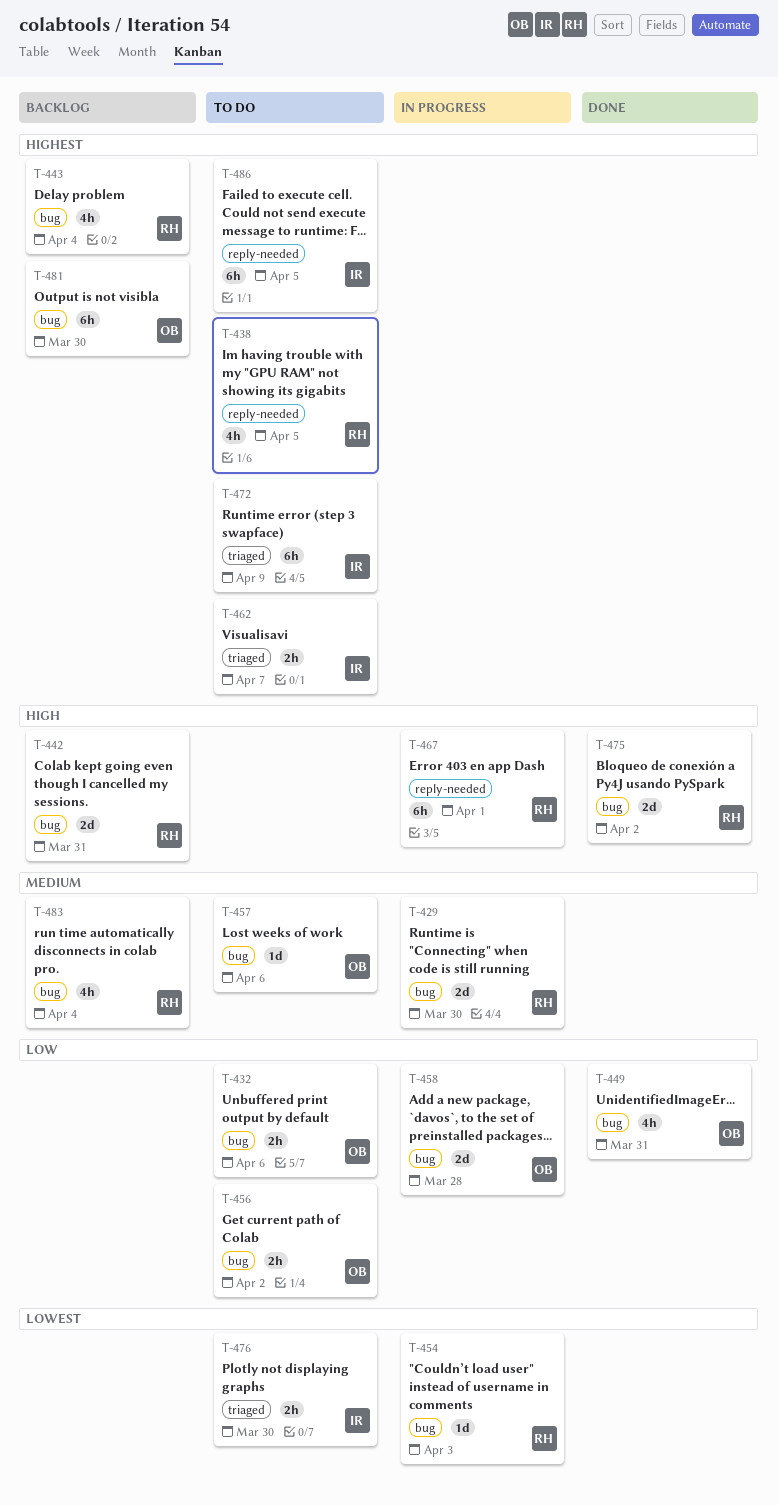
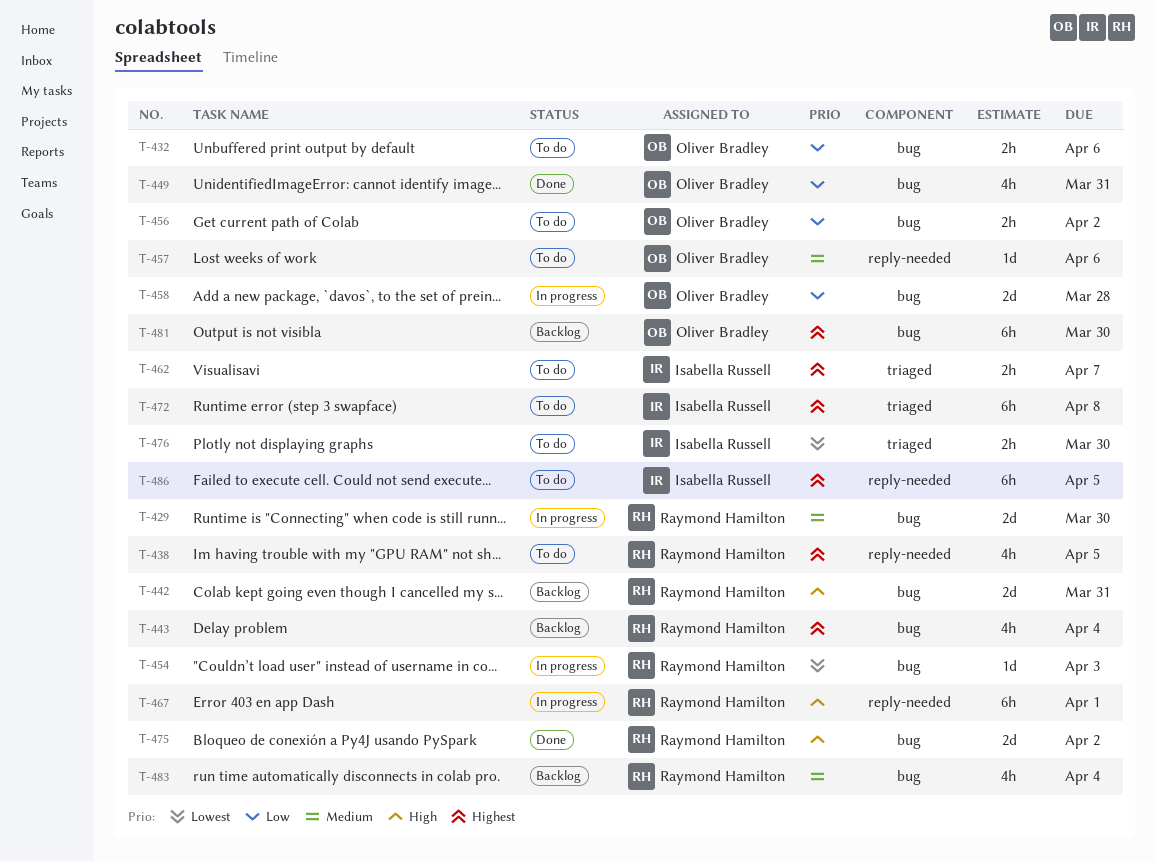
T-457, label: bug -> reply-needed
T-472, due: Apr 9 -> Apr 8

